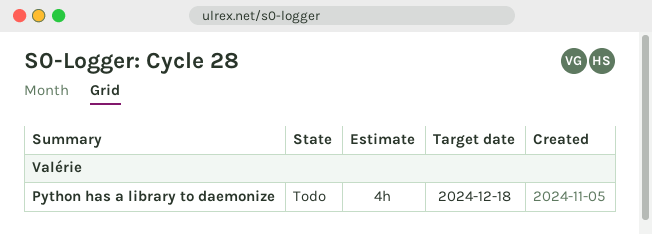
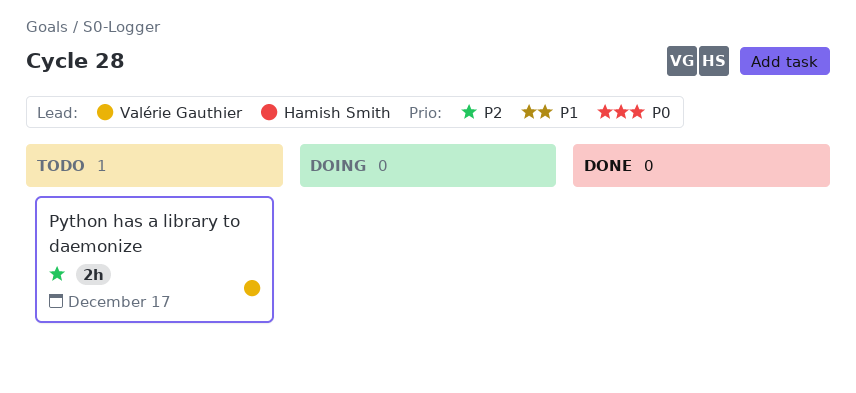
Python has a library to daemonize, estimate: 4h -> 2h
Python has a library to daemonize, due: Dec 18 -> Dec 17

